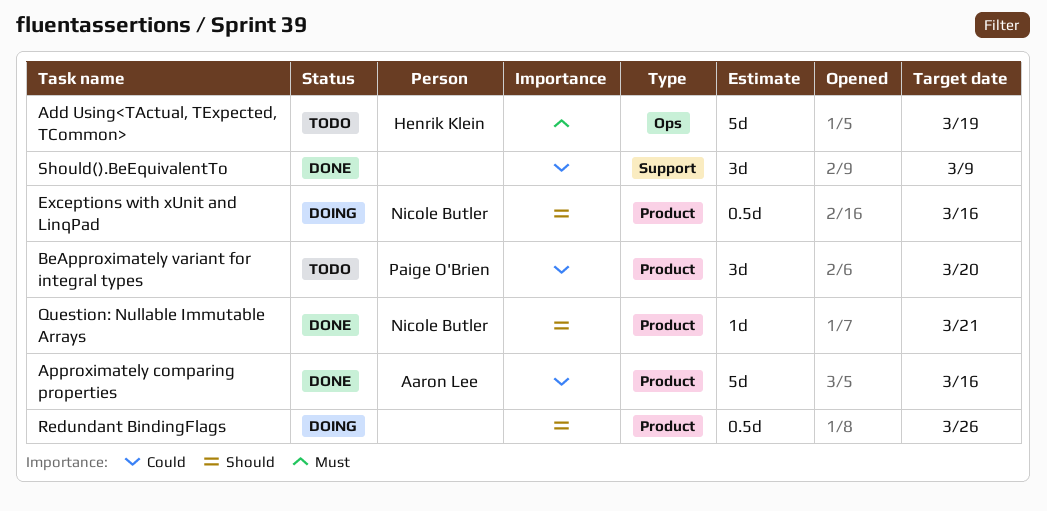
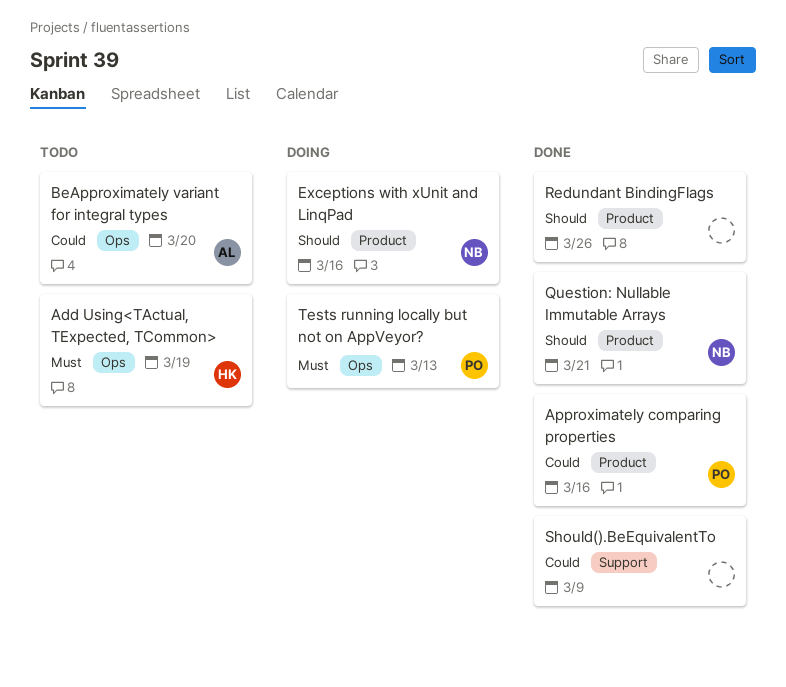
Approximately comparing properties, owner: Aaron Lee -> Paige O'Brien
BeApproximately variant for integral types, owner: Paige O'Brien -> Aaron Lee
BeApproximately variant for integral types, label: Product -> Ops
Redundant BindingFlags, status: Doing -> Done
Tests running locally but not on AppVeyor?: none -> present

